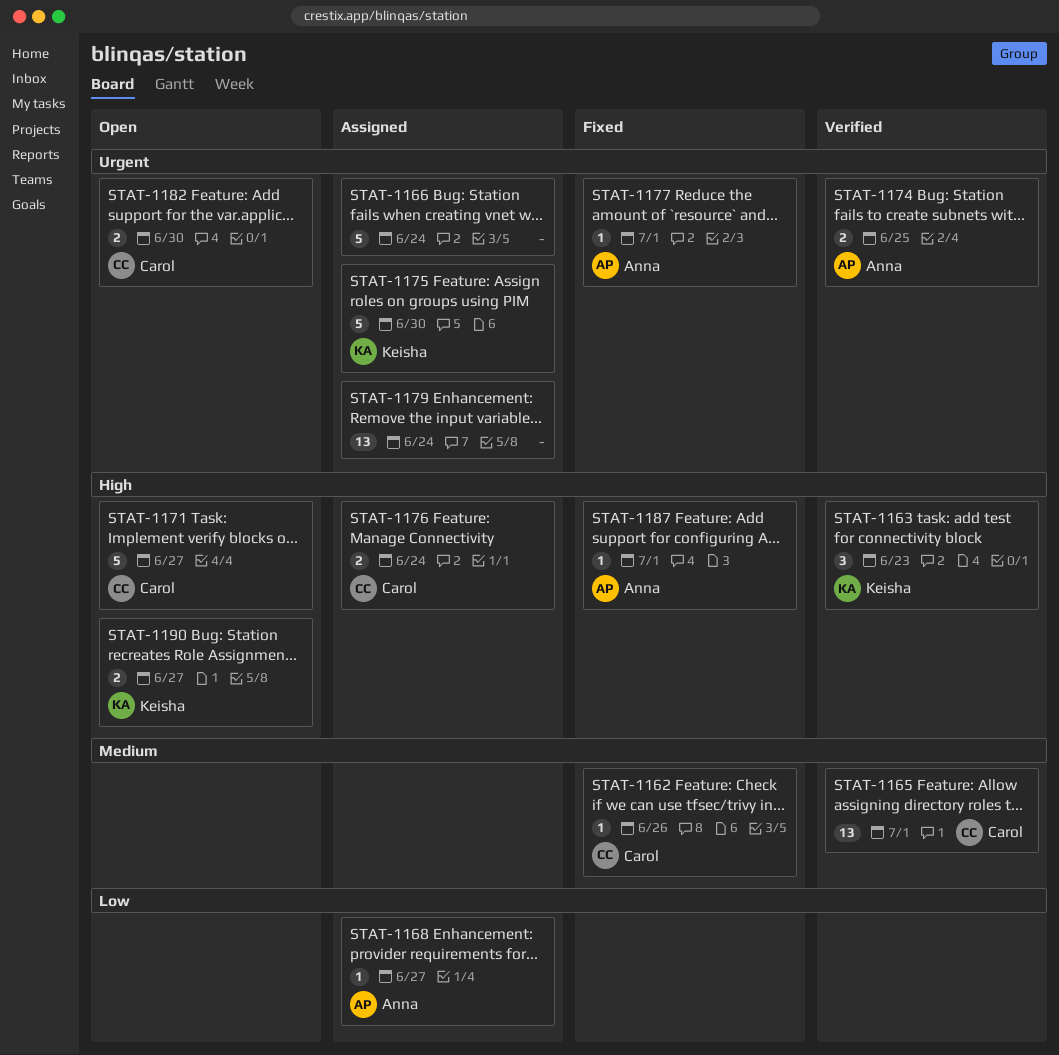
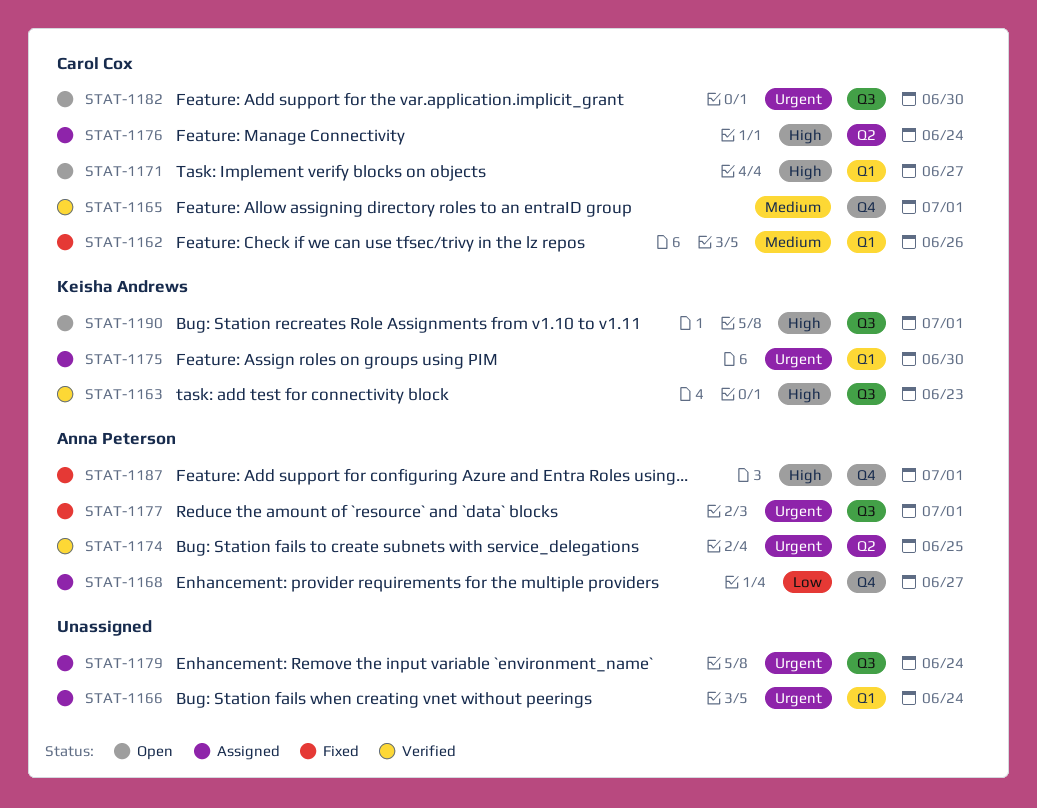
STAT-1190, due: Jun 27 -> Jul 1

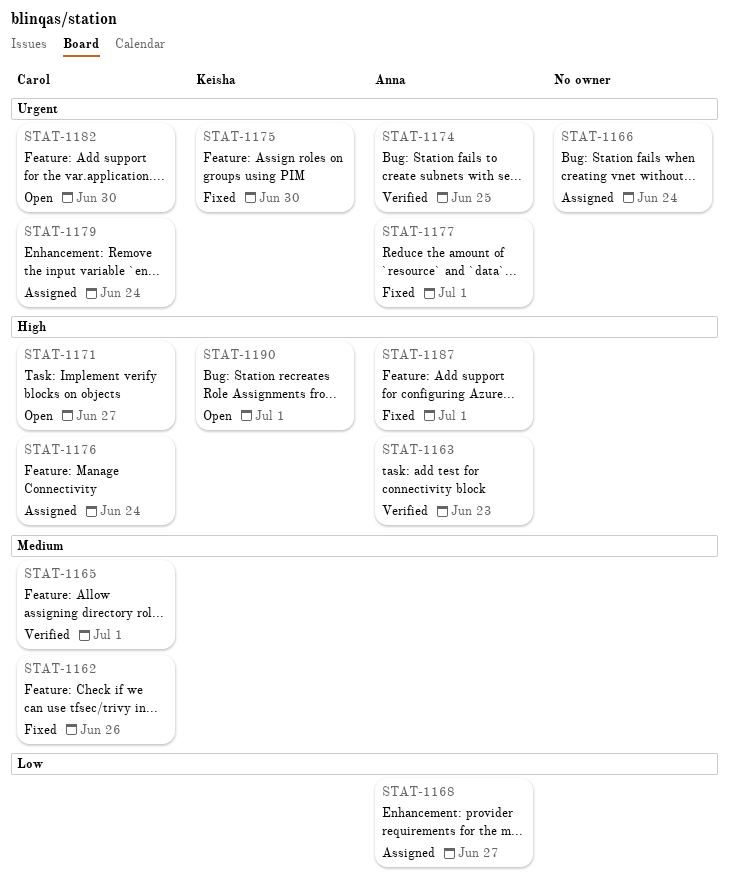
STAT-1163, owner: Keisha Andrews -> Anna Peterson
STAT-1175, status: Assigned -> Fixed
STAT-1179, owner: none -> Carol Cox

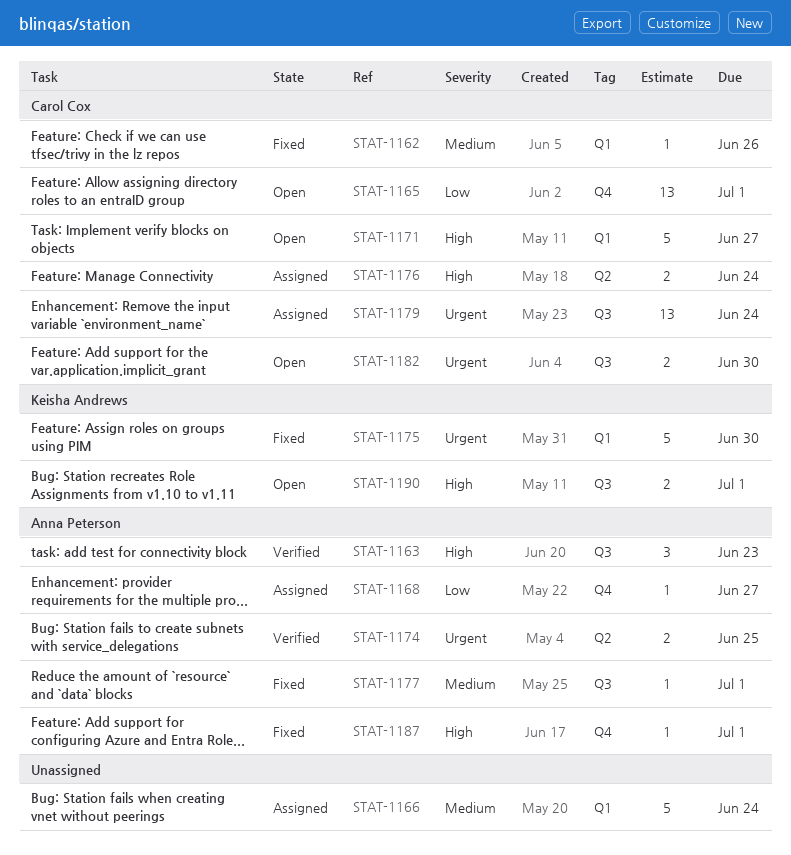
STAT-1165, status: Verified -> Open
STAT-1165, priority: Medium -> Low
STAT-1166, priority: Urgent -> Medium
STAT-1177, priority: Urgent -> Medium

